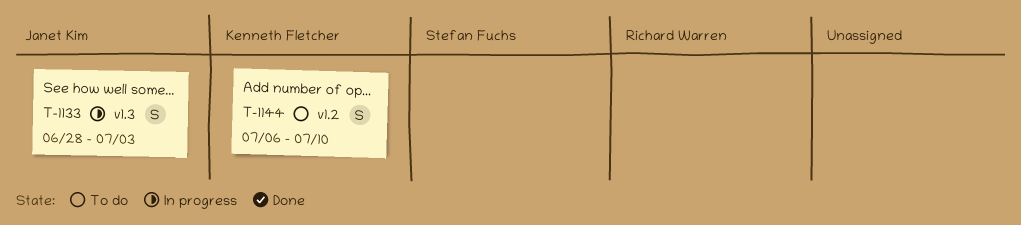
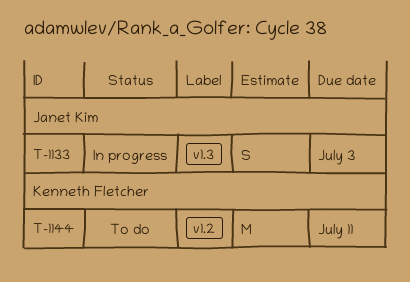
T-1144, estimate: S -> M
T-1144, due: Jul 10 -> Jul 11

